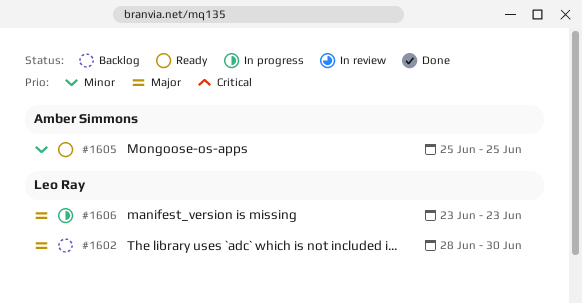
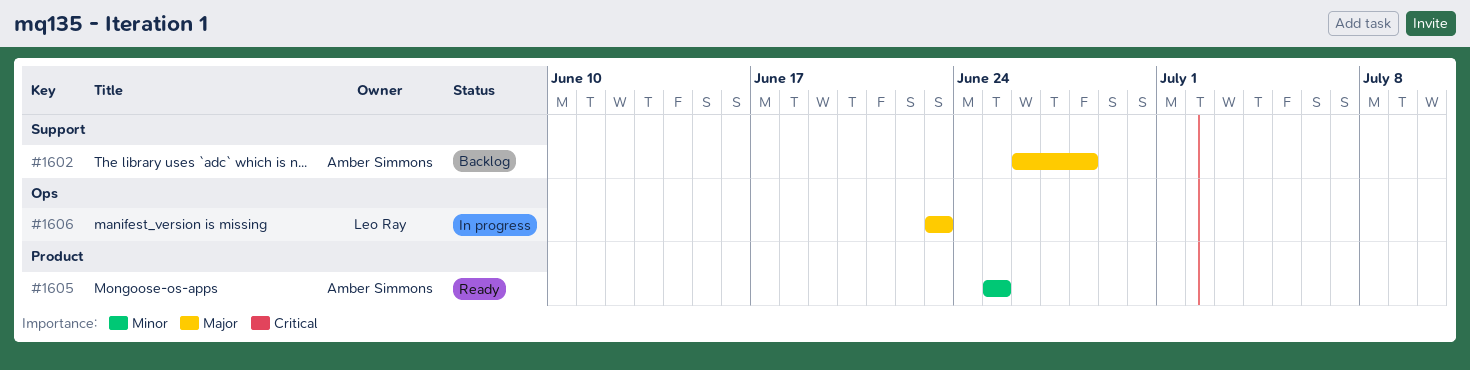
#1602, owner: Leo Ray -> Amber Simmons
#1602, start: Jun 28 -> Jun 26
#1602, due: Jun 30 -> Jun 28

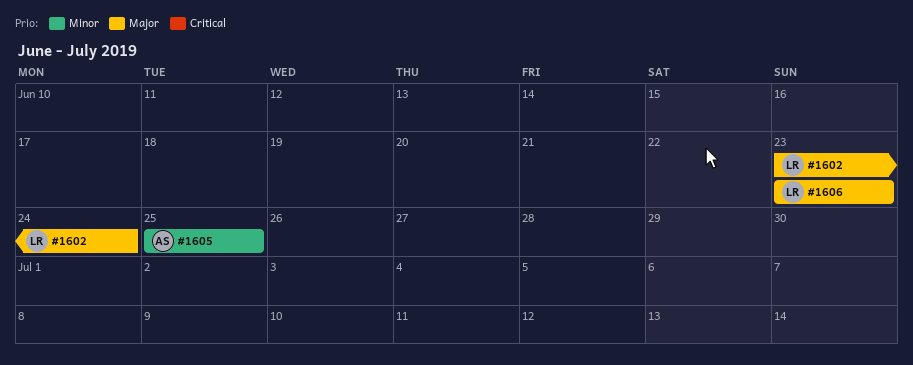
#1602, owner: Amber Simmons -> Leo Ray
#1602, start: Jun 26 -> Jun 23
#1602, due: Jun 28 -> Jun 24

